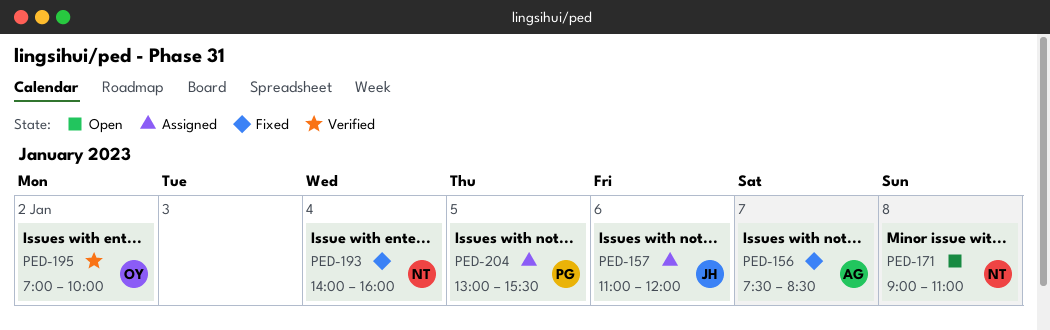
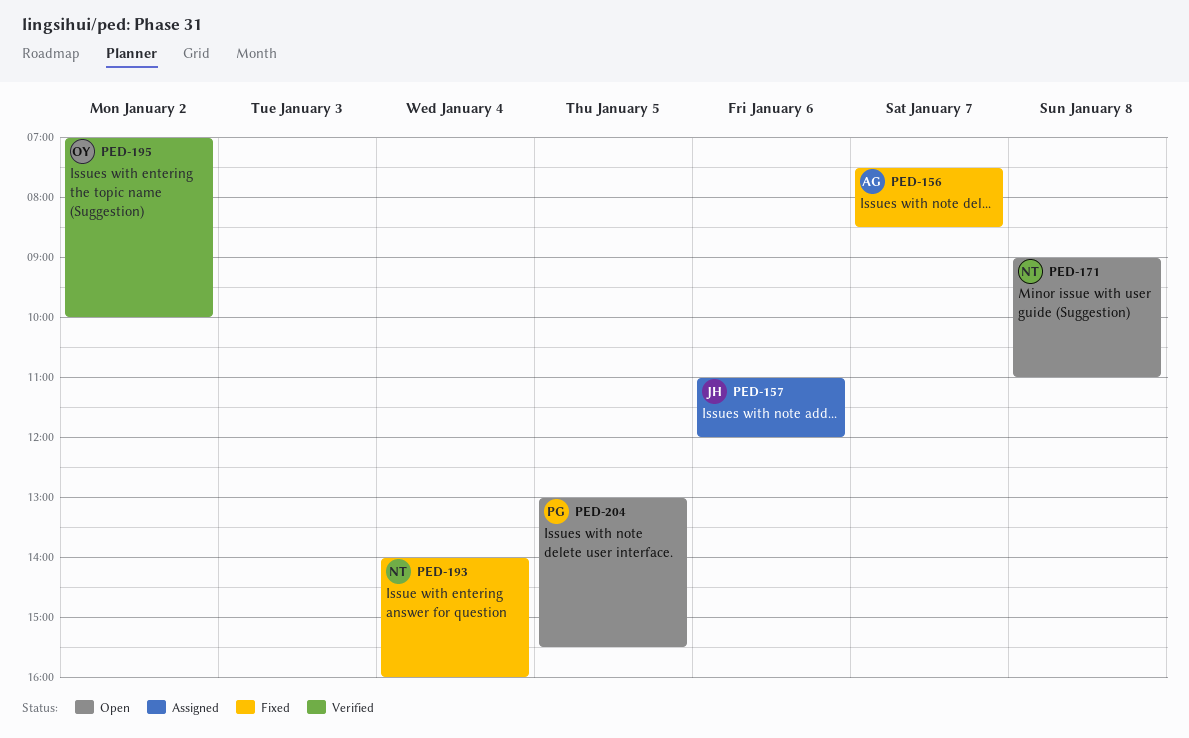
PED-204, status: Assigned -> Open

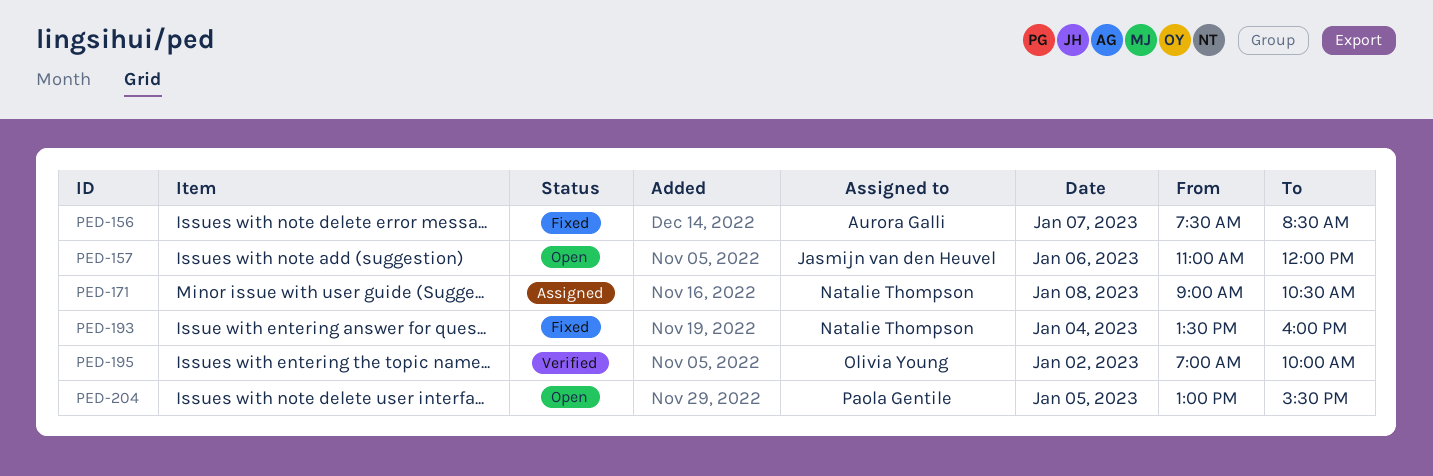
PED-157, status: Assigned -> Open
PED-171, status: Open -> Assigned
PED-171, ends: 11:00 -> 10:30
PED-193, begins: 14:00 -> 13:30

